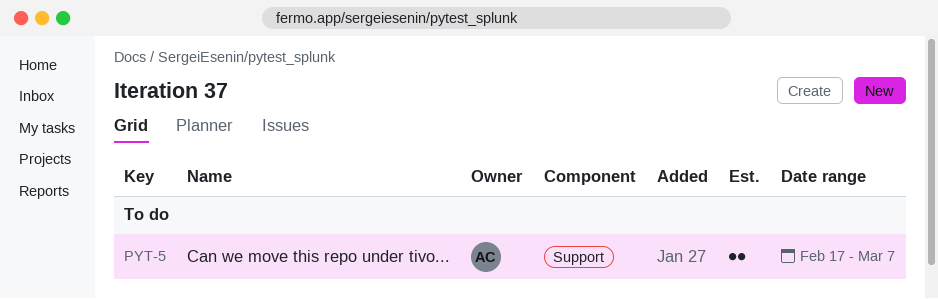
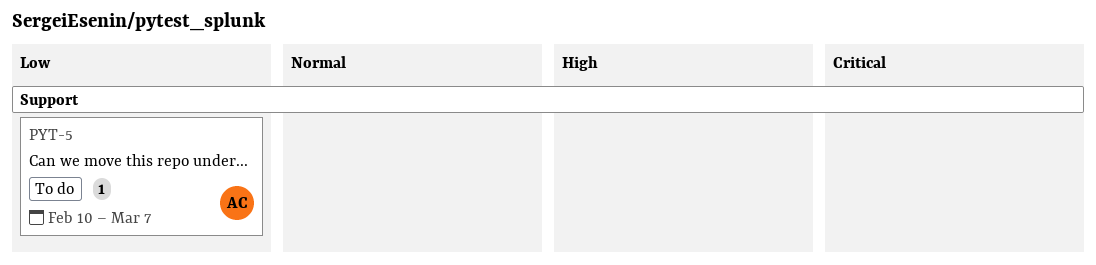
PYT-5, estimate: 2 -> 1
PYT-5, start: Feb 17 -> Feb 10

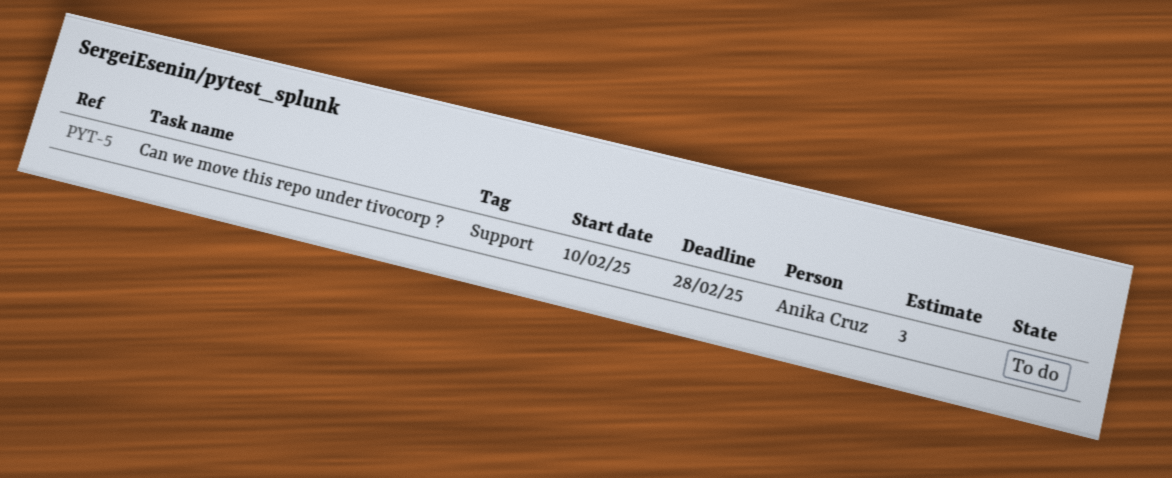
PYT-5, estimate: 1 -> 3
PYT-5, due: Mar 7 -> Feb 28

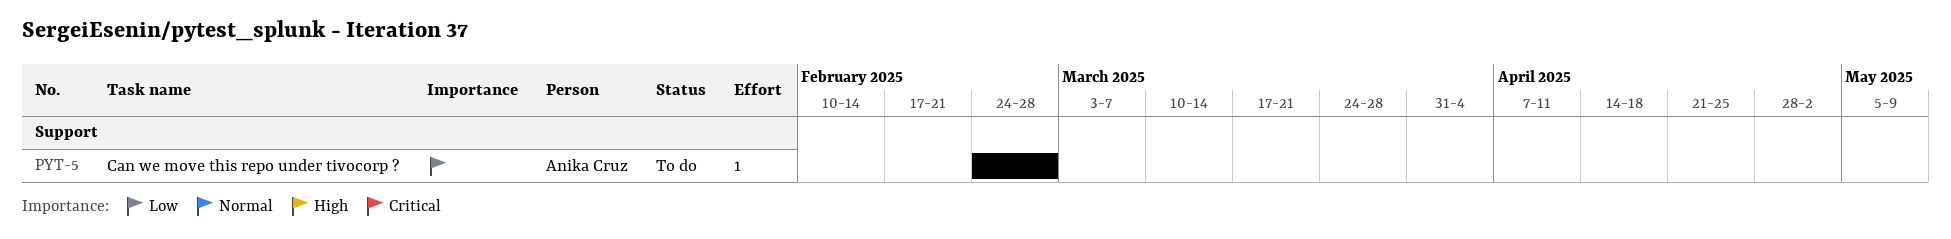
PYT-5, estimate: 3 -> 1
PYT-5, start: Feb 10 -> Feb 24

